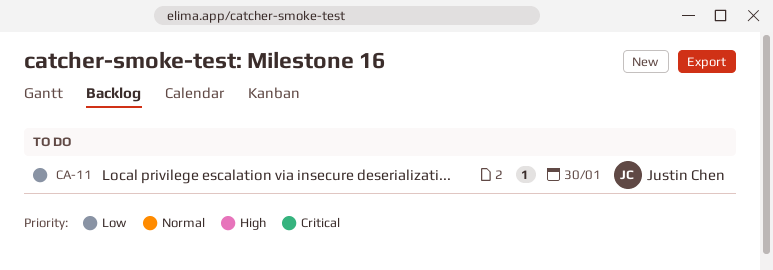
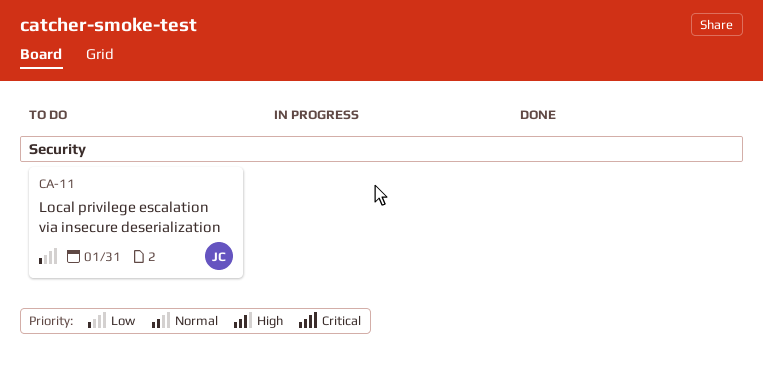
CA-11, due: Jan 30 -> Jan 31

